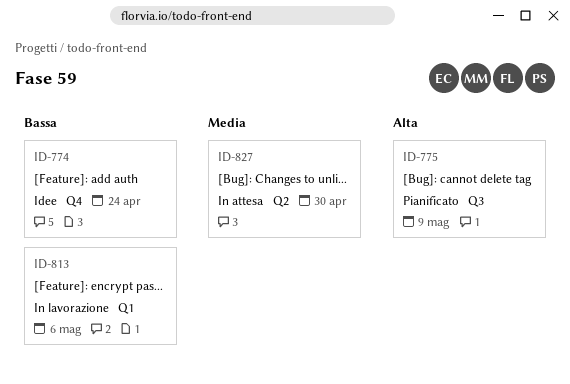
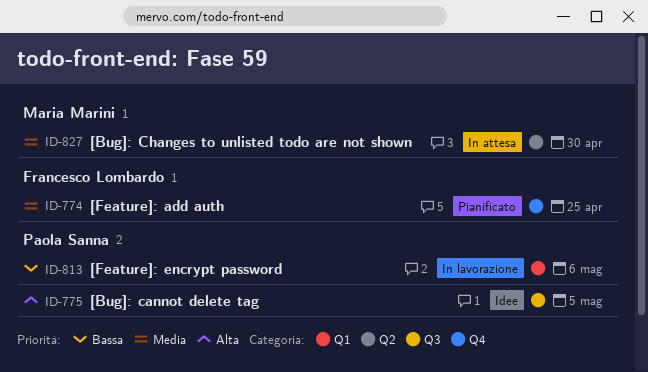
ID-774, status: Idee -> Pianificato
ID-774, priority: Bassa -> Media
ID-774, due: Apr 24 -> Apr 25
ID-775, status: Pianificato -> Idee
ID-775, due: May 9 -> May 5

